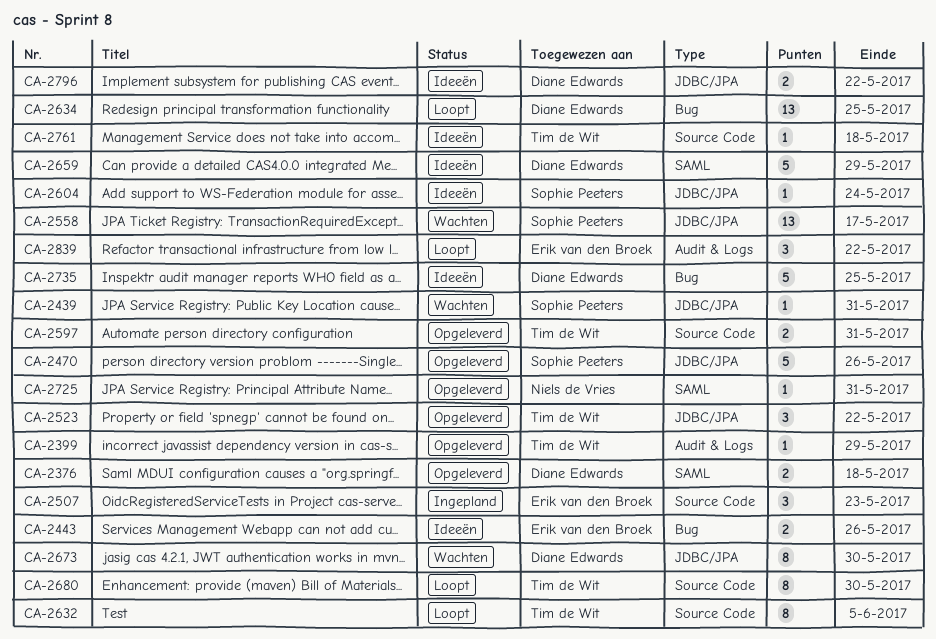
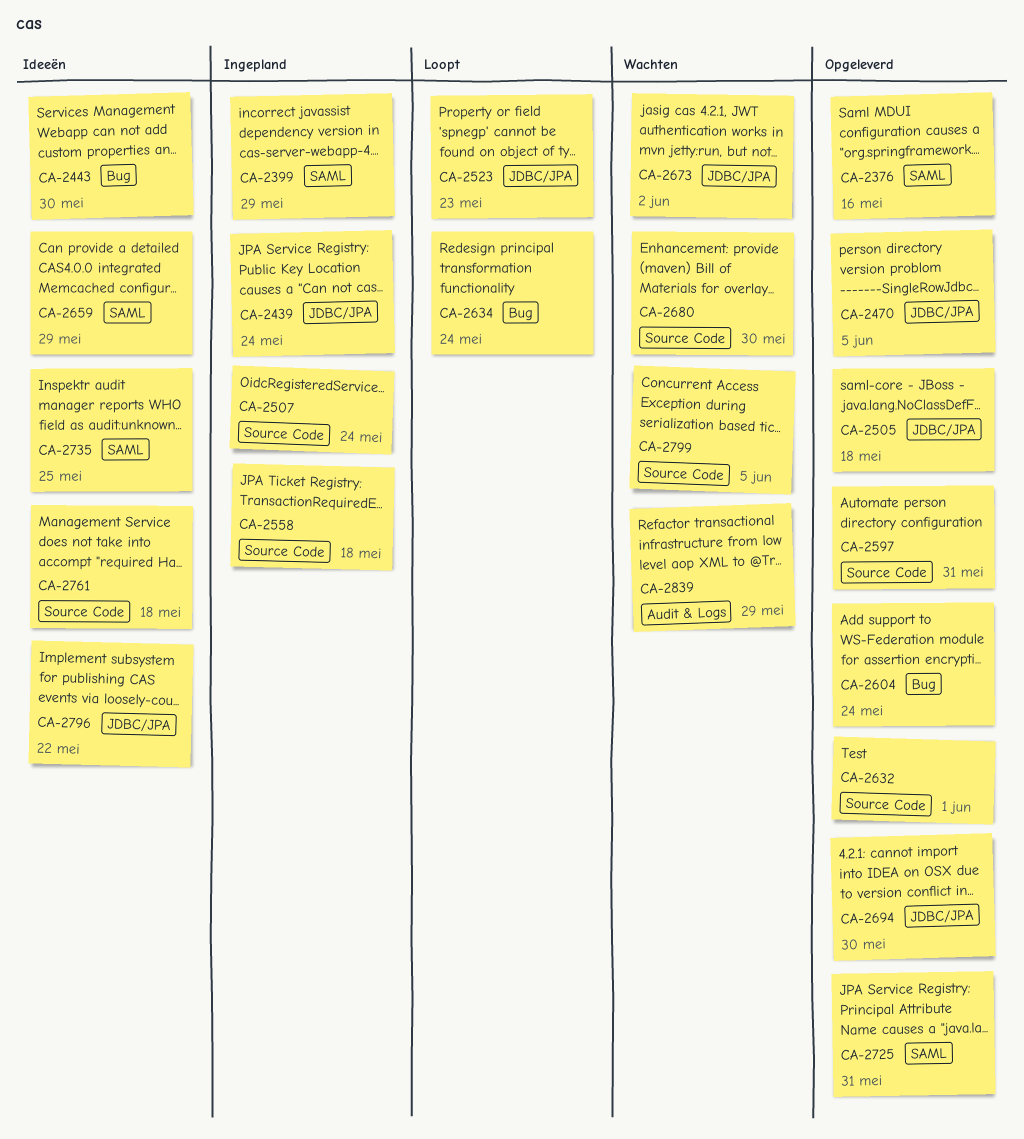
CA-2376, due: May 18 -> May 16
CA-2399, status: Opgeleverd -> Ingepland
CA-2399, label: Audit & Logs -> SAML
CA-2439, status: Wachten -> Ingepland
CA-2439, due: May 31 -> May 24
CA-2443, due: May 26 -> May 30
CA-2470, due: May 26 -> Jun 5
CA-2505: none -> present
CA-2507, due: May 23 -> May 24
CA-2523, status: Opgeleverd -> Loopt
CA-2523, due: May 22 -> May 23
CA-2558, status: Wachten -> Ingepland
CA-2558, label: JDBC/JPA -> Source Code
CA-2558, due: May 17 -> May 18
CA-2604, status: Ideeën -> Opgeleverd
CA-2604, label: JDBC/JPA -> Bug
CA-2632, status: Loopt -> Opgeleverd
CA-2632, due: Jun 5 -> Jun 1
CA-2634, due: May 25 -> May 24
CA-2673, due: May 30 -> Jun 2
CA-2680, status: Loopt -> Wachten
CA-2694: none -> present
CA-2735, label: Bug -> SAML
CA-2799: none -> present
CA-2839, status: Loopt -> Wachten
CA-2839, due: May 22 -> May 29

